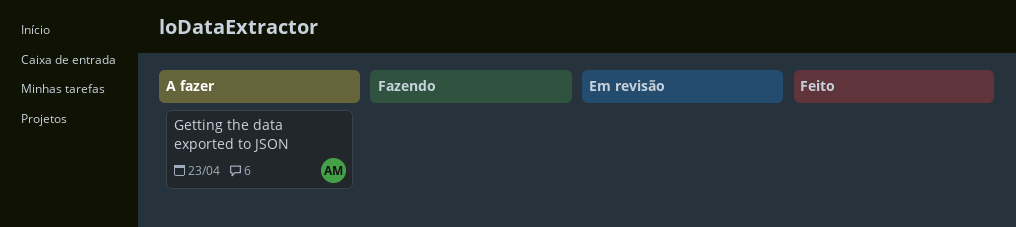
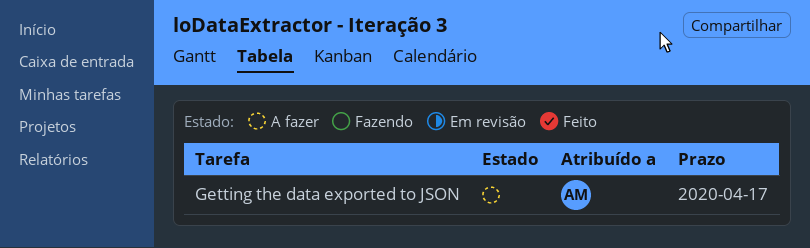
Getting the data exported to JSON, due: Apr 23 -> Apr 17

